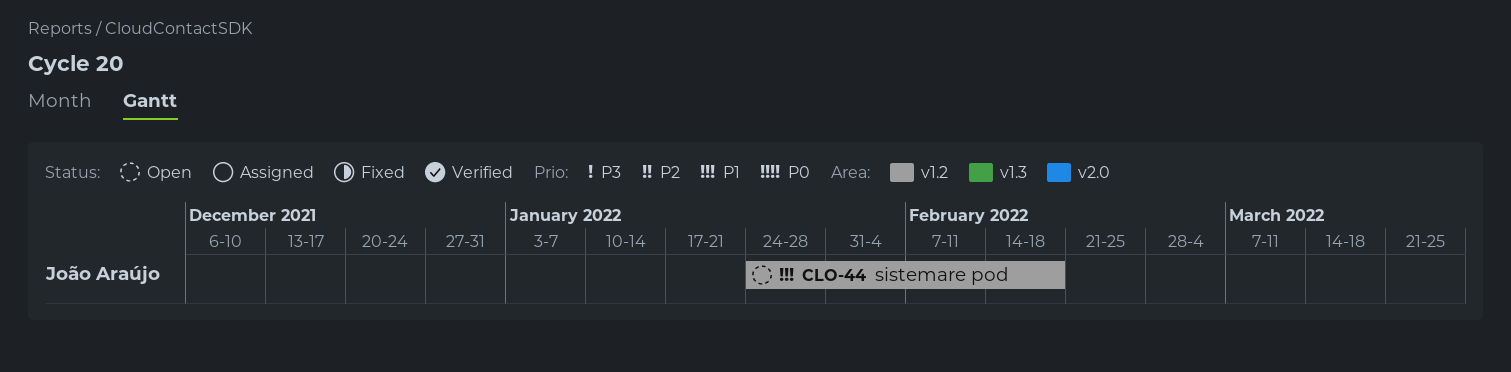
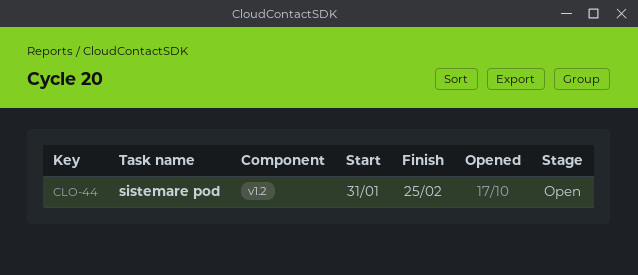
CLO-44, start: Jan 24 -> Jan 31
CLO-44, due: Feb 18 -> Feb 25

